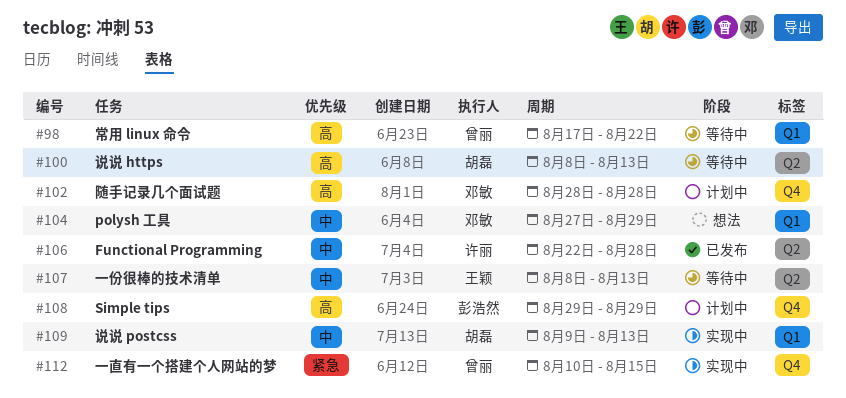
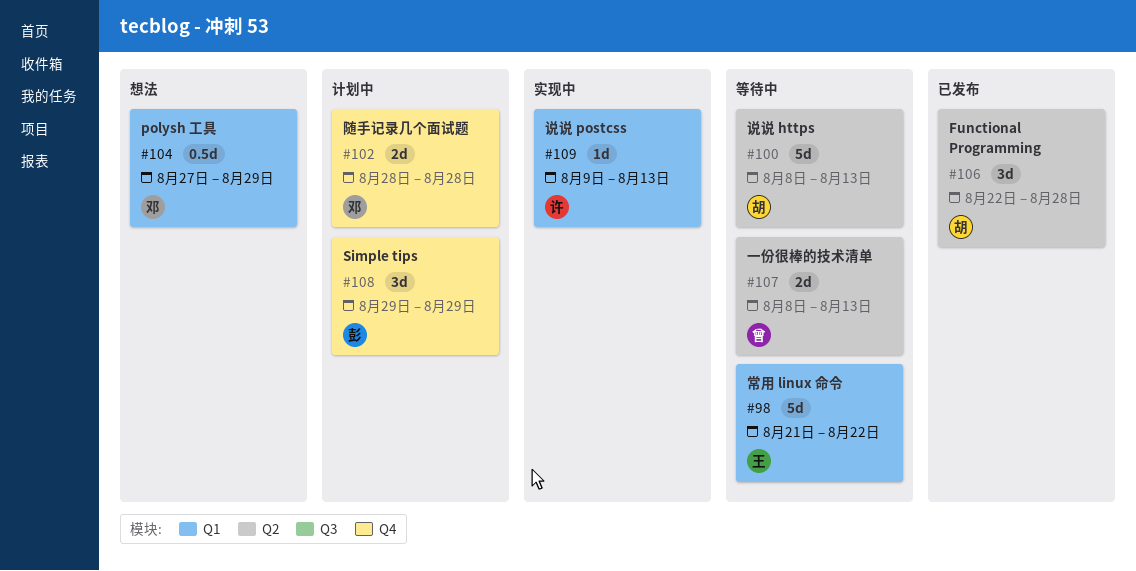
#98, owner: 曾丽 -> 王颖
#98, start: Aug 17 -> Aug 21
#106, owner: 许丽 -> 胡磊
#107, owner: 王颖 -> 曾丽
#109, owner: 胡磊 -> 许丽
#112: present -> none

